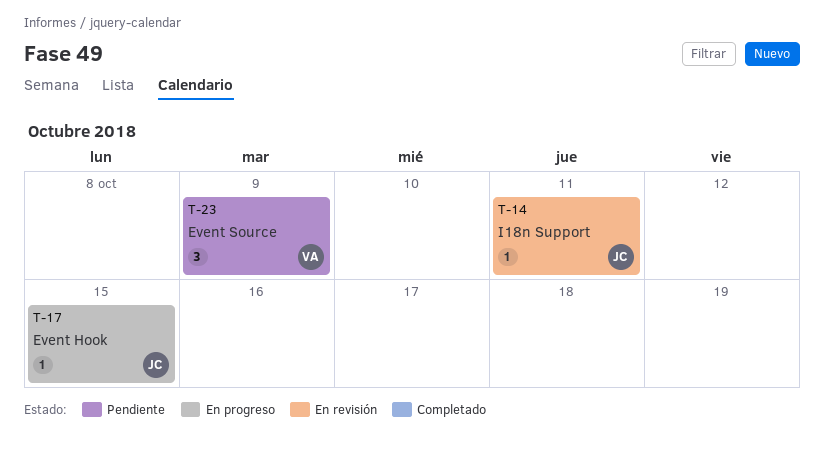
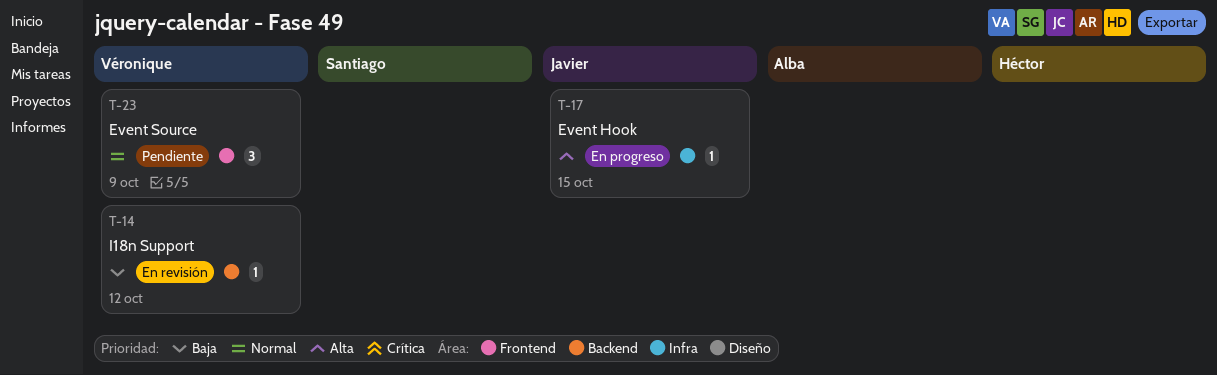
T-14, owner: Javier -> Véronique
T-14, due: Oct 11 -> Oct 12

